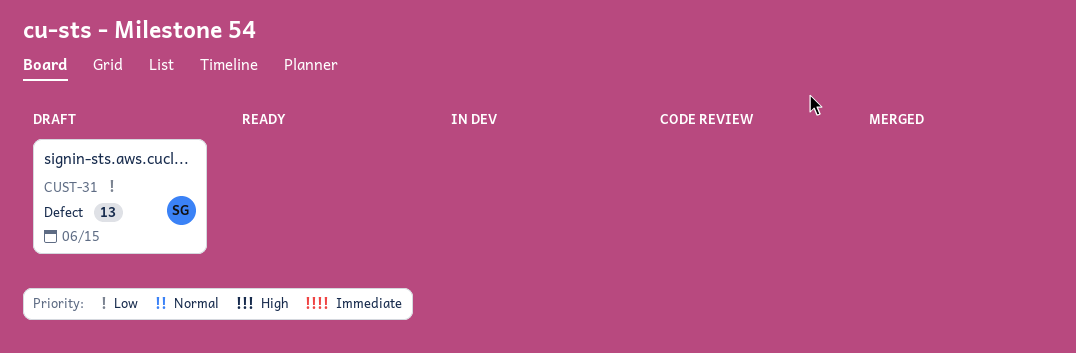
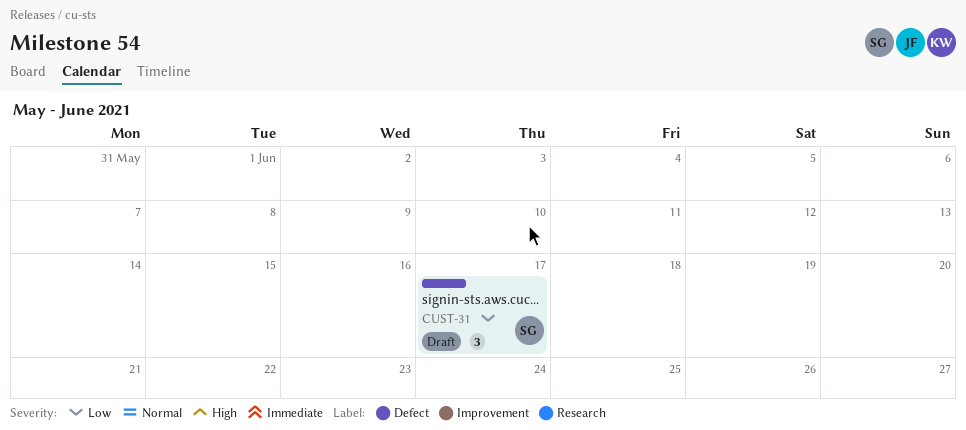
CUST-31, estimate: 13 -> 3
CUST-31, due: Jun 15 -> Jun 17

